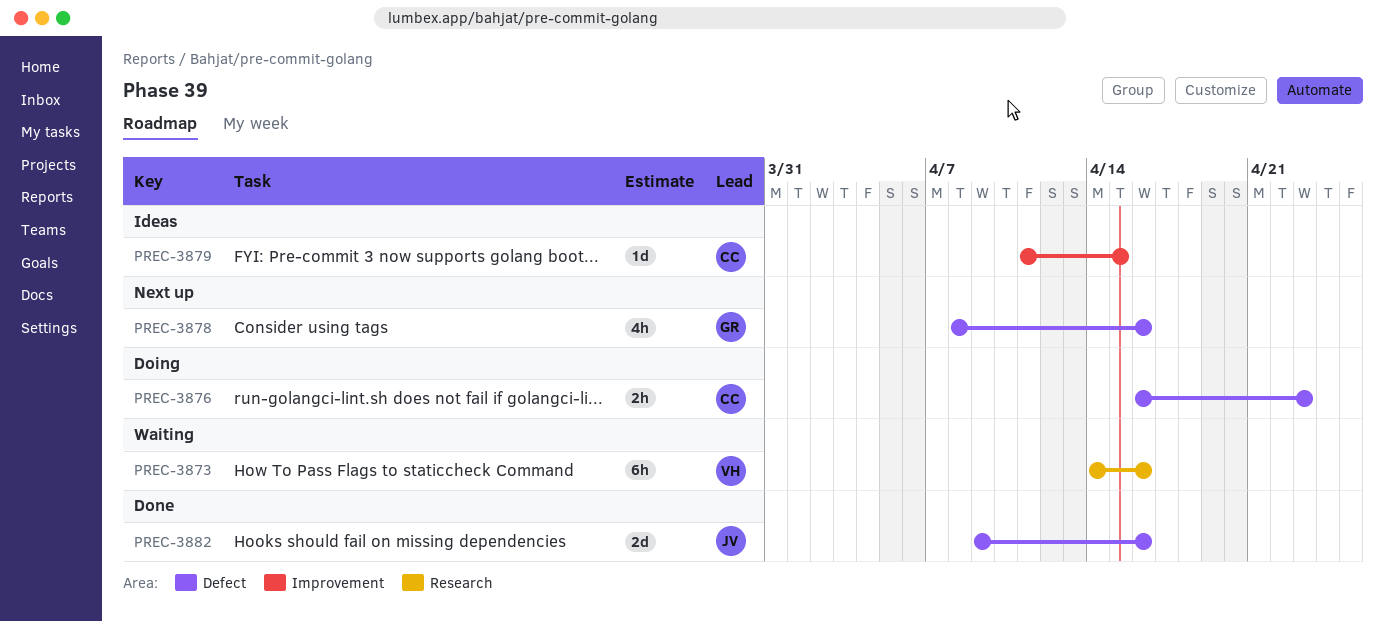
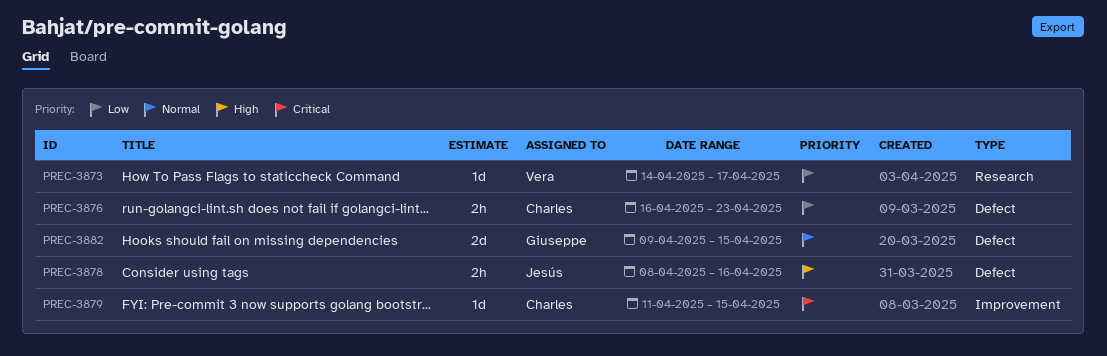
PREC-3873, estimate: 6h -> 1d
PREC-3873, due: Apr 16 -> Apr 17
PREC-3878, owner: Giuseppe -> Jesús
PREC-3878, estimate: 4h -> 2h
PREC-3882, owner: Jesús -> Giuseppe
PREC-3882, due: Apr 16 -> Apr 15

